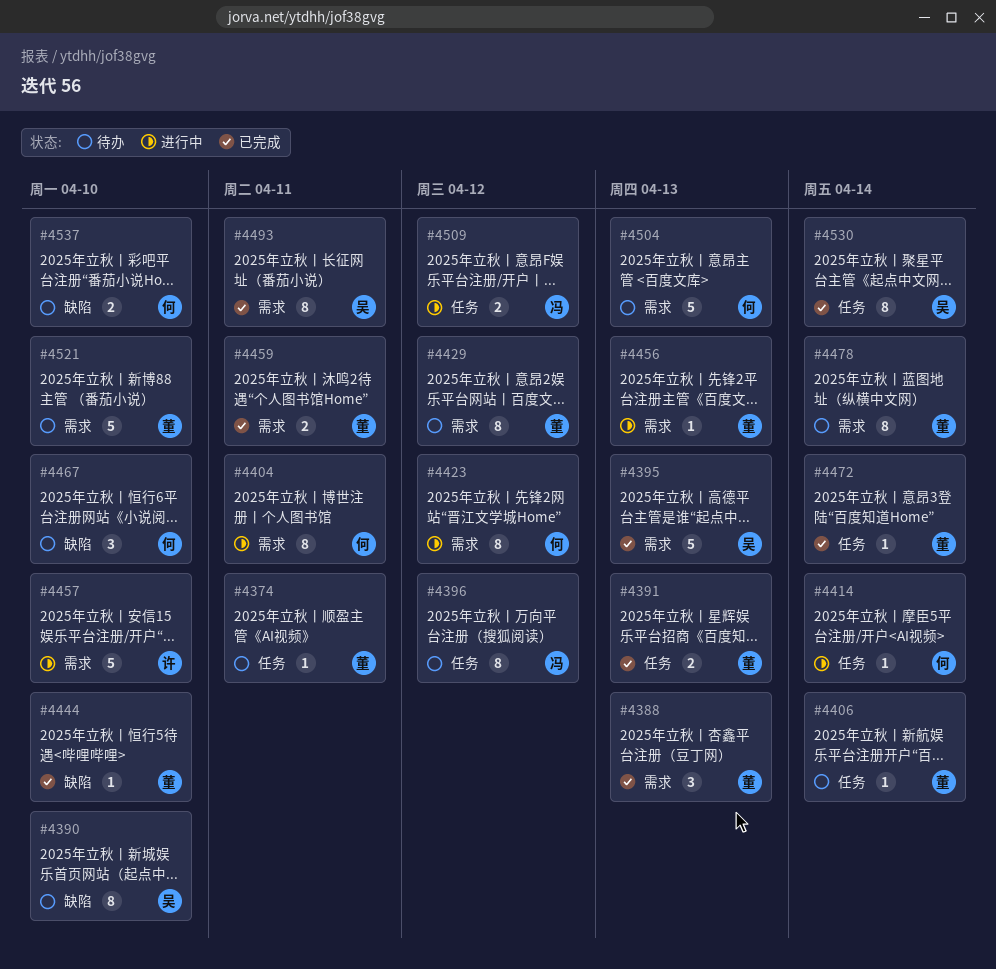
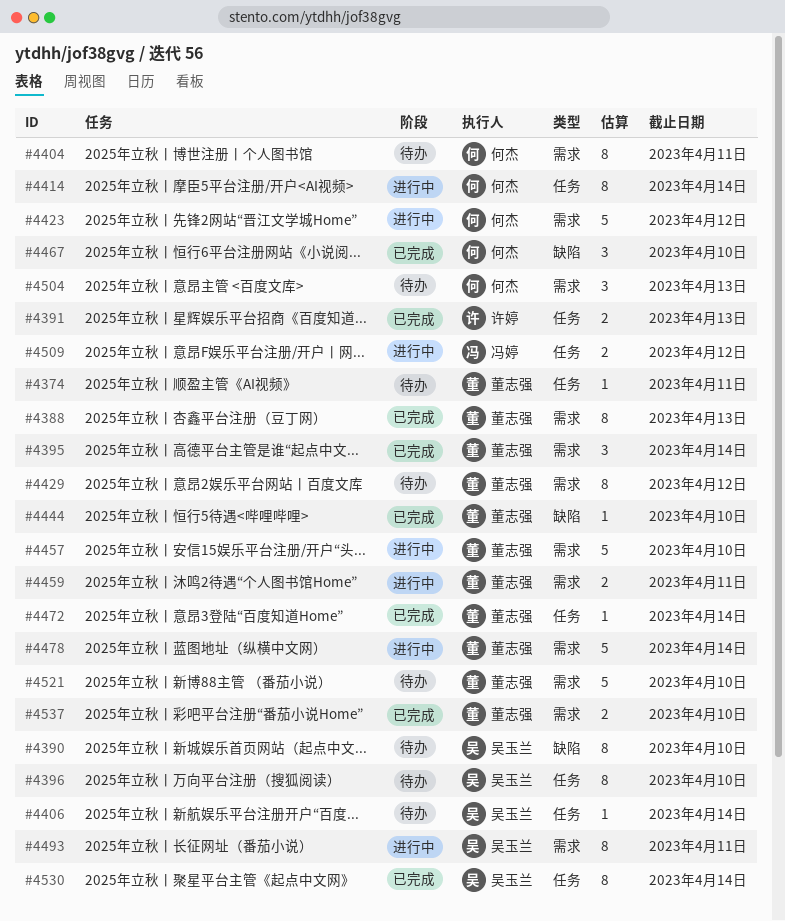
#4388, estimate: 3 -> 8
#4391, owner: 董志强 -> 许婷
#4395, owner: 吴玉兰 -> 董志强
#4395, estimate: 5 -> 3
#4395, due: Apr 13 -> Apr 14
#4396, owner: 冯婷 -> 吴玉兰
#4396, due: Apr 12 -> Apr 10
#4404, status: 进行中 -> 待办
#4406, owner: 董志强 -> 吴玉兰
#4414, estimate: 1 -> 8
#4423, estimate: 8 -> 5
#4456: present -> none
#4457, owner: 许婷 -> 董志强
#4459, status: 已完成 -> 进行中
#4467, status: 待办 -> 已完成
#4478, status: 待办 -> 进行中
#4478, estimate: 8 -> 5
#4493, status: 已完成 -> 进行中
#4504, estimate: 5 -> 3
#4537, status: 待办 -> 已完成
#4537, owner: 何杰 -> 董志强
#4537, label: 缺陷 -> 需求

